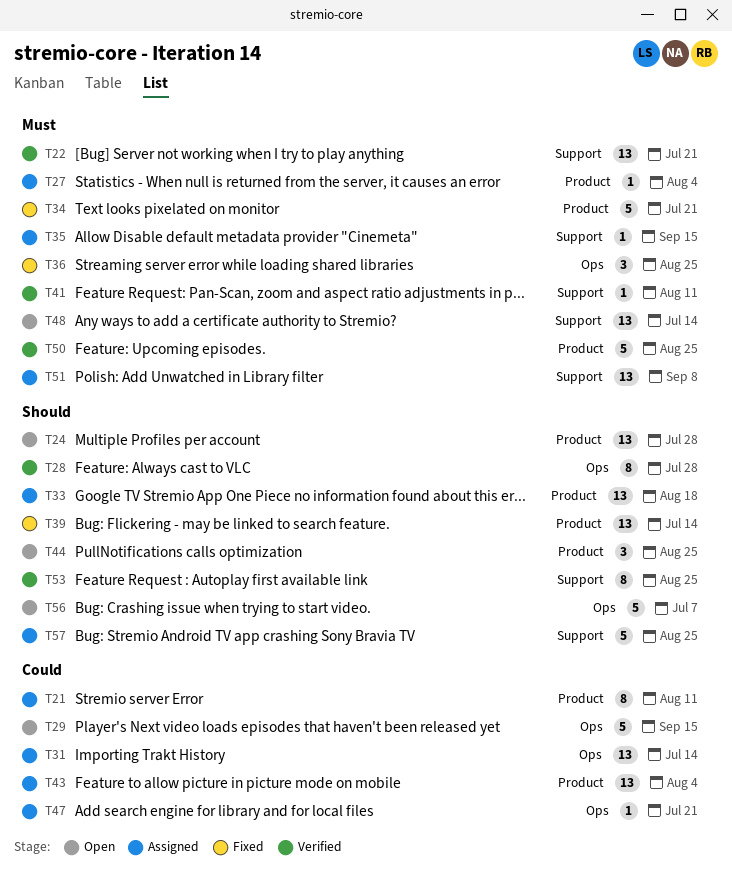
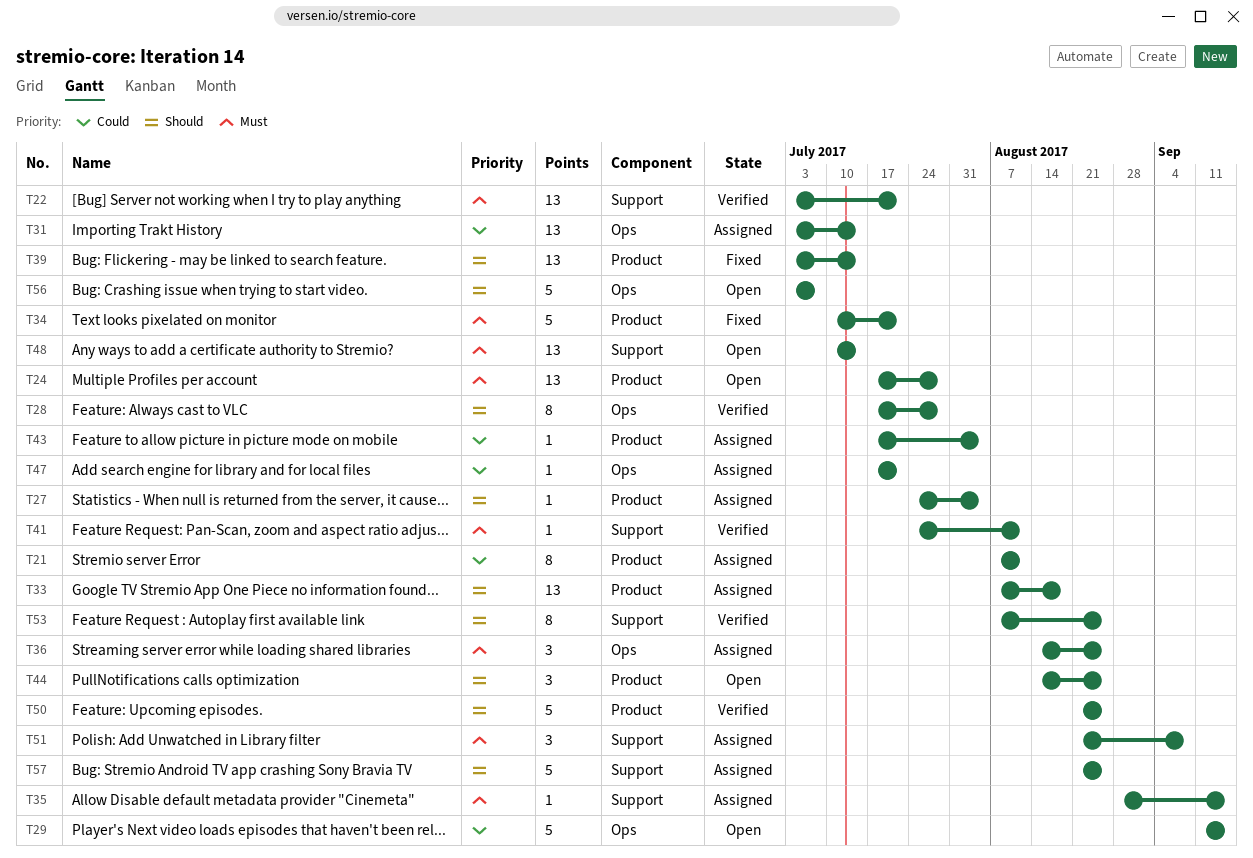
T24, priority: Should -> Must
T27, priority: Must -> Should
T36, status: Fixed -> Assigned
T43, estimate: 13 -> 1
T50, priority: Must -> Should
T51, estimate: 13 -> 3

